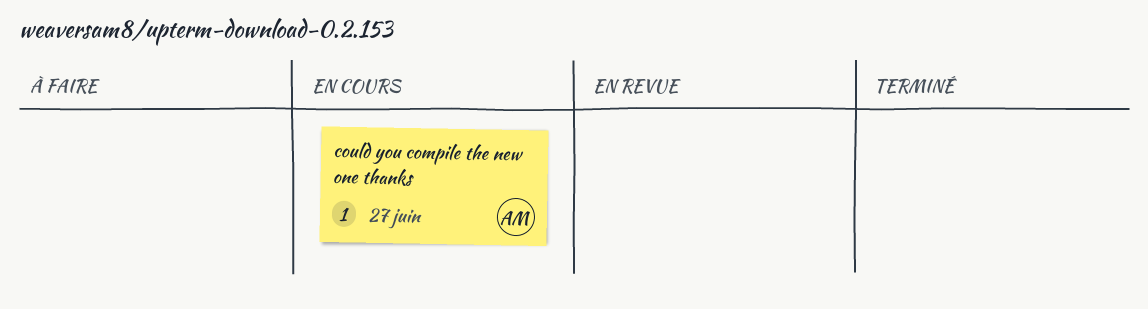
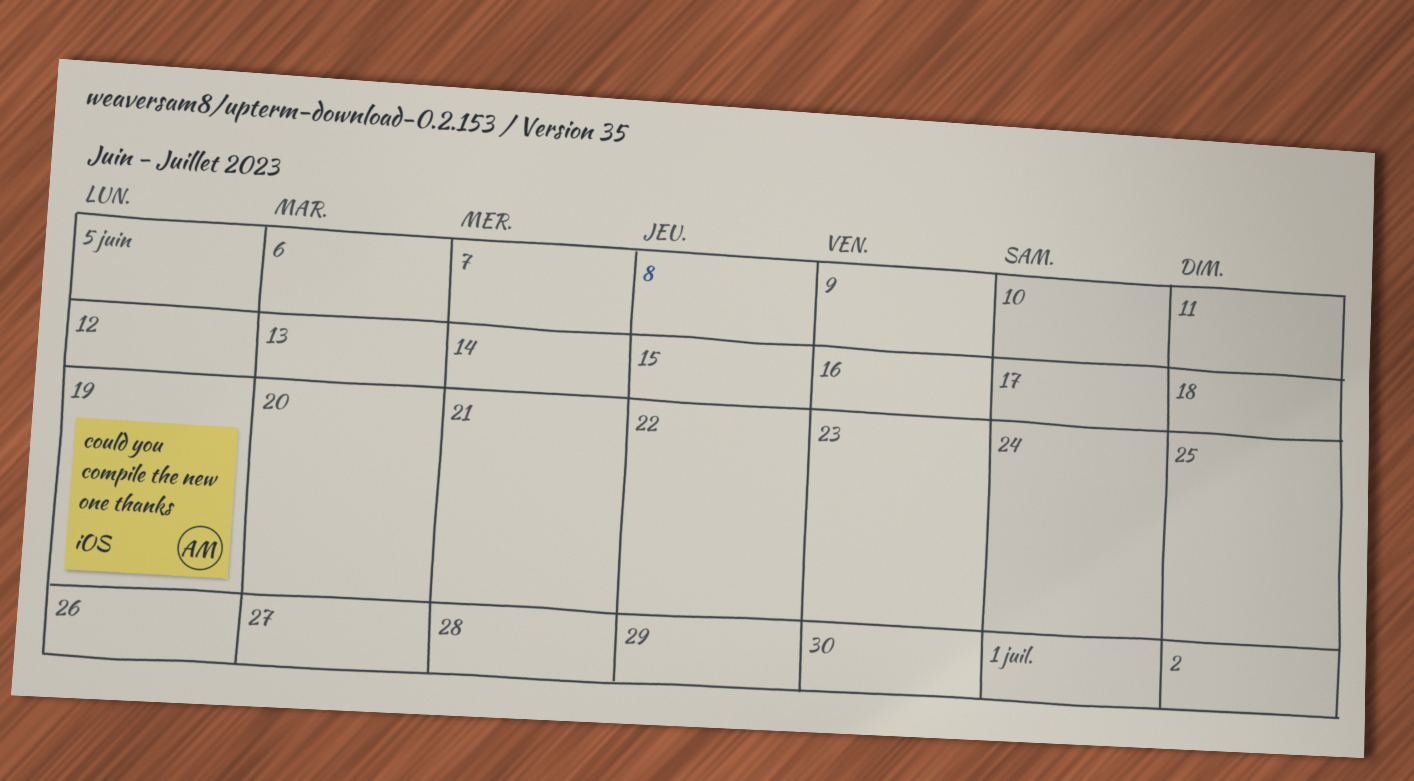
could you compile the new one thanks, due: Jun 27 -> Jun 19

